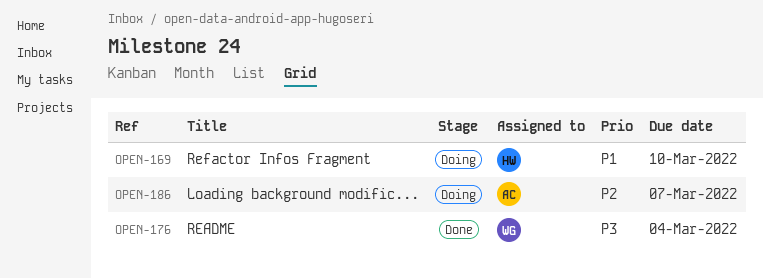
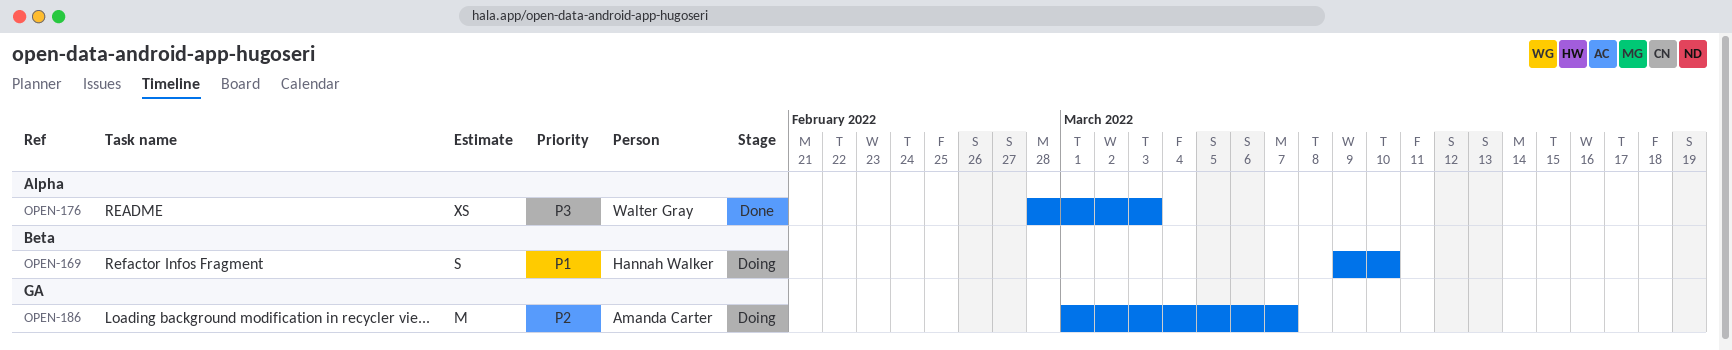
OPEN-176, due: Mar 4 -> Mar 3

